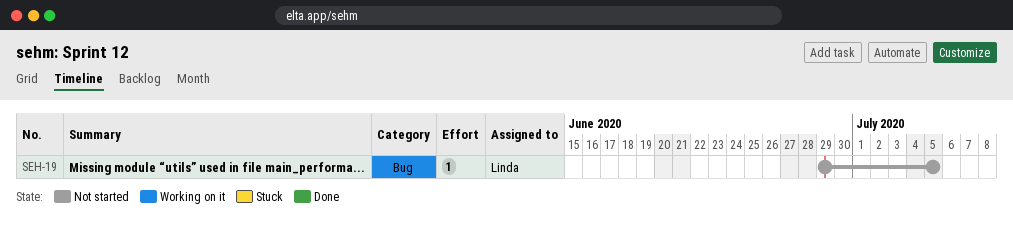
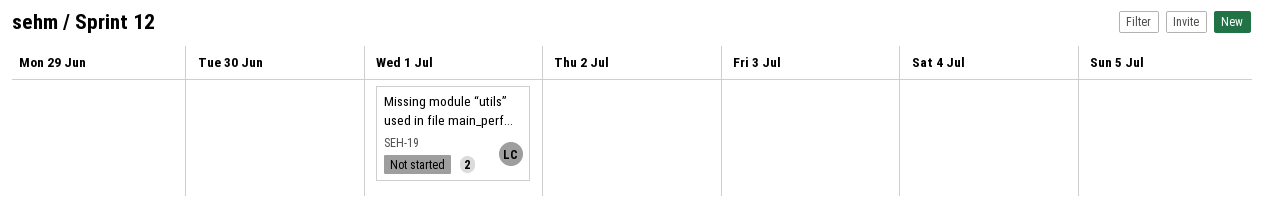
SEH-19, estimate: 1 -> 2
SEH-19, due: Jul 5 -> Jul 1

